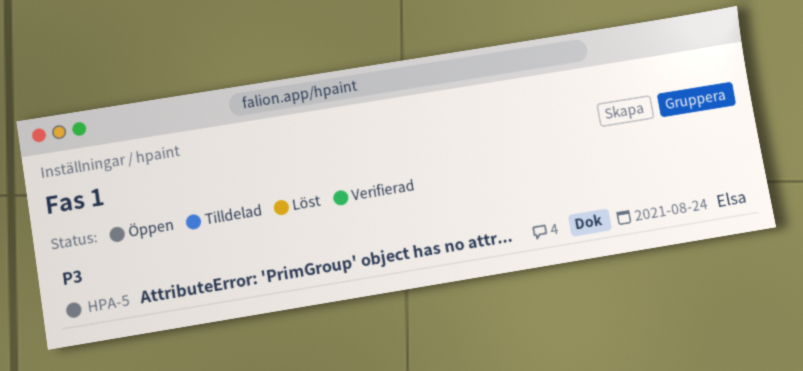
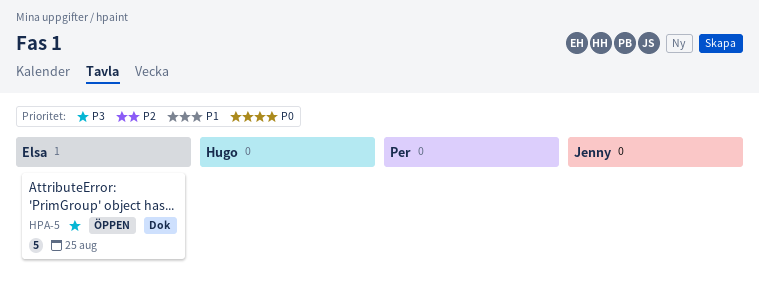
HPA-5, due: Aug 24 -> Aug 25

